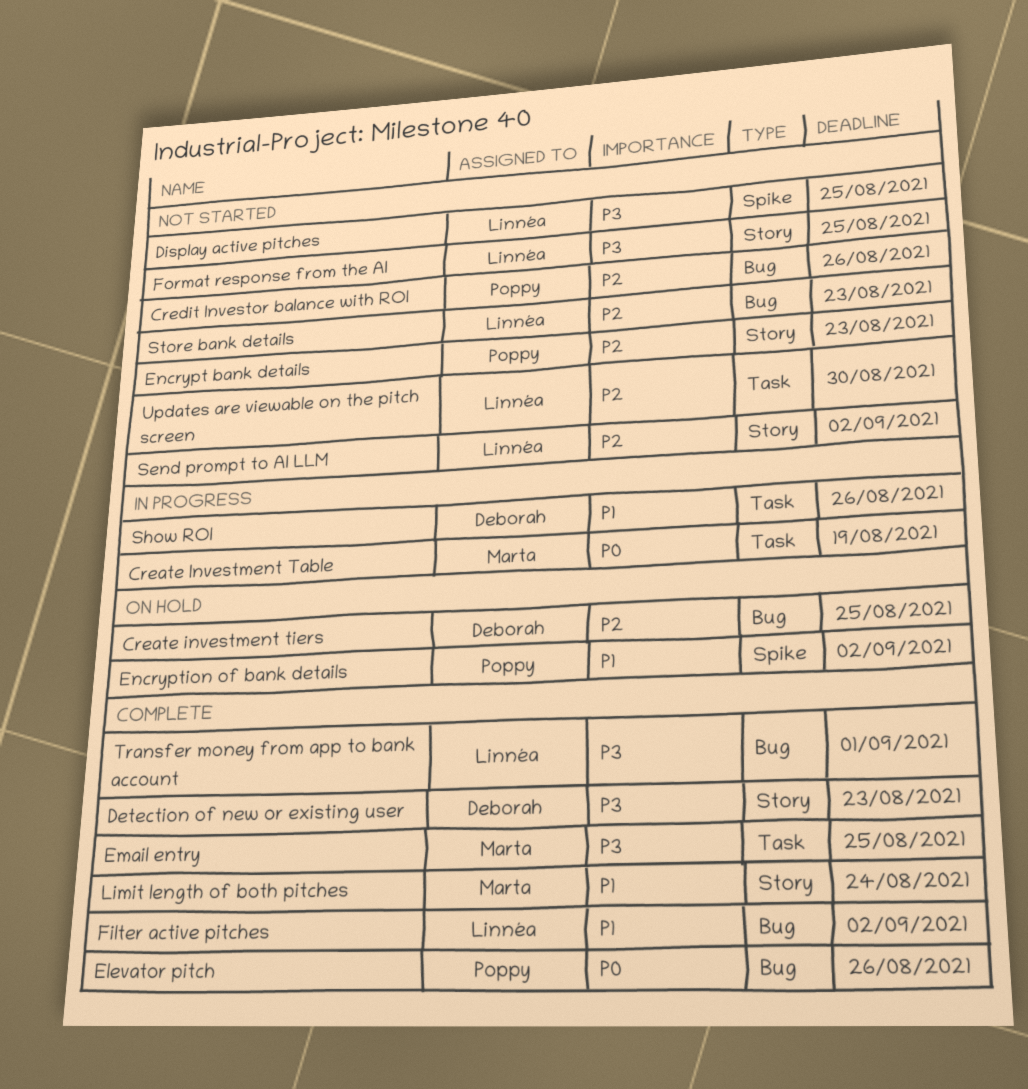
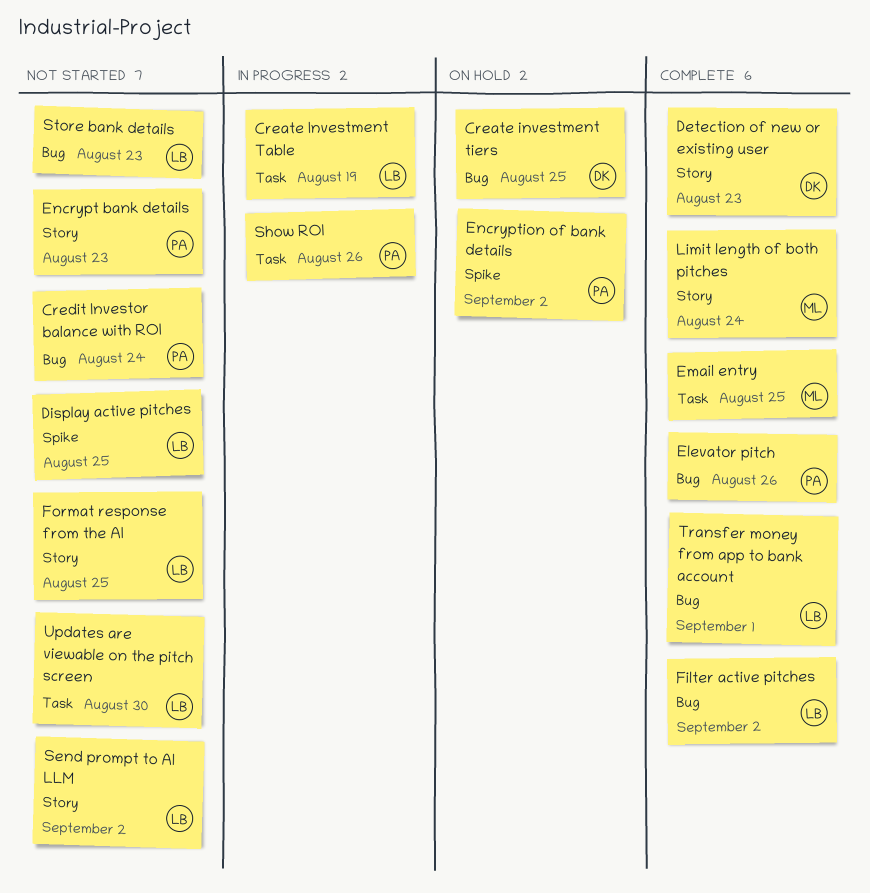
Create Investment Table, owner: Marta -> Linnéa
Credit Investor balance with ROI, due: Aug 26 -> Aug 24
Show ROI, owner: Deborah -> Poppy

